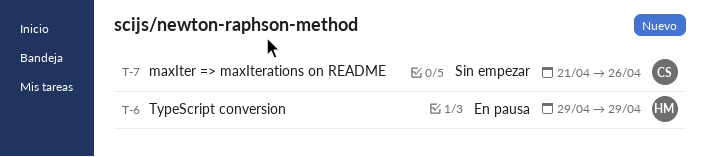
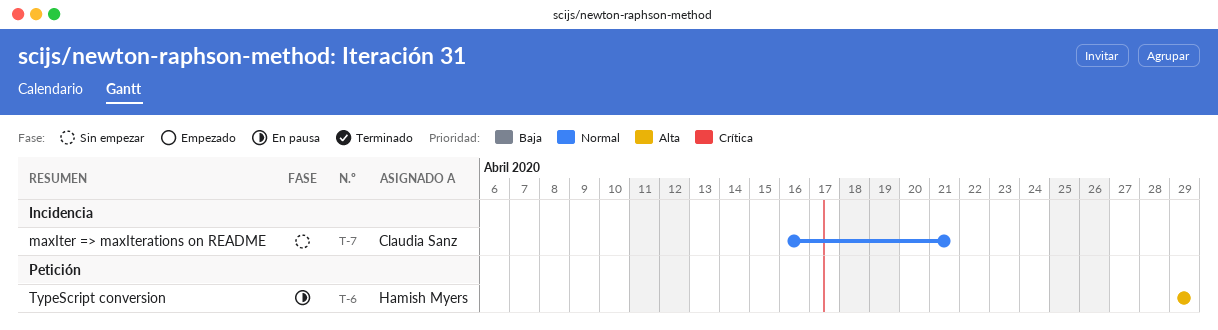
T-7, start: Apr 21 -> Apr 16
T-7, due: Apr 26 -> Apr 21

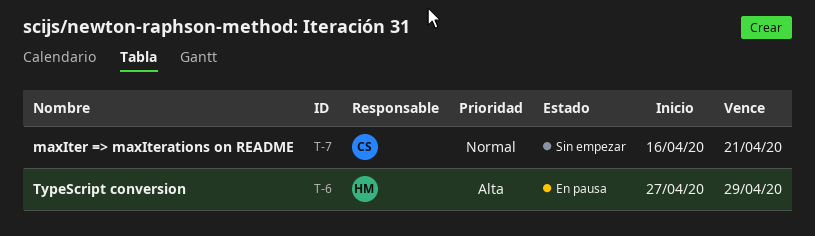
T-6, start: Apr 29 -> Apr 27

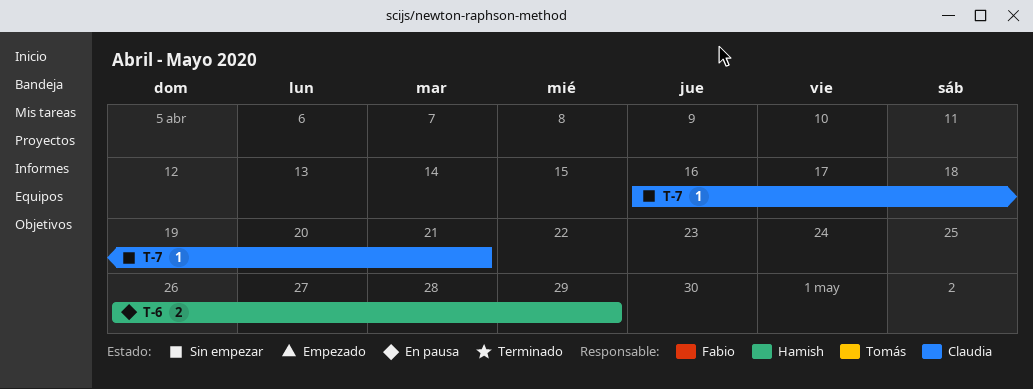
T-6, start: Apr 27 -> Apr 26

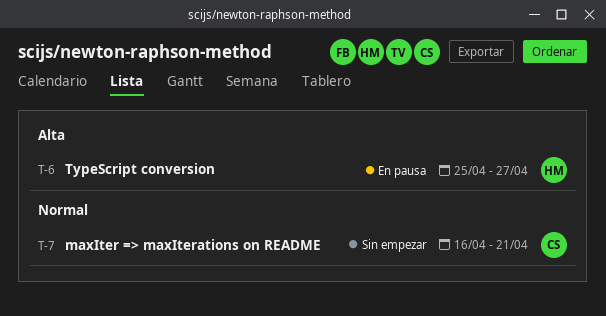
T-6, start: Apr 26 -> Apr 25
T-6, due: Apr 29 -> Apr 27

